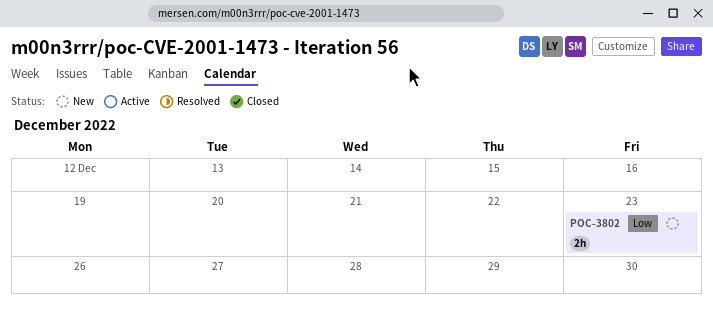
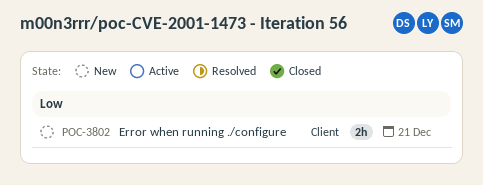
POC-3802, due: Dec 23 -> Dec 21

